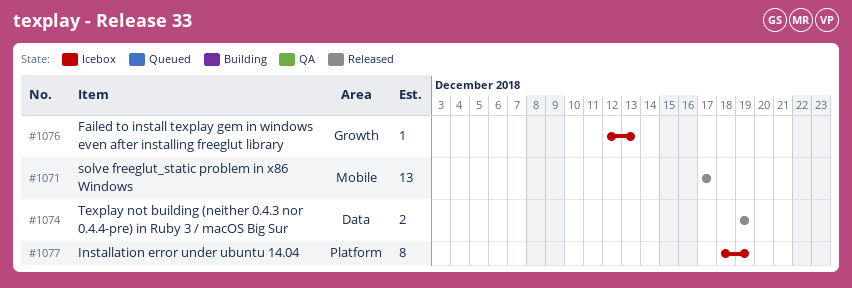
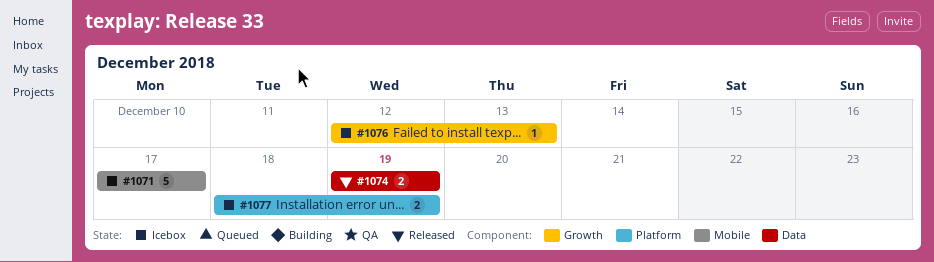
#1071, status: Released -> Icebox
#1071, estimate: 13 -> 5
#1077, estimate: 8 -> 2

